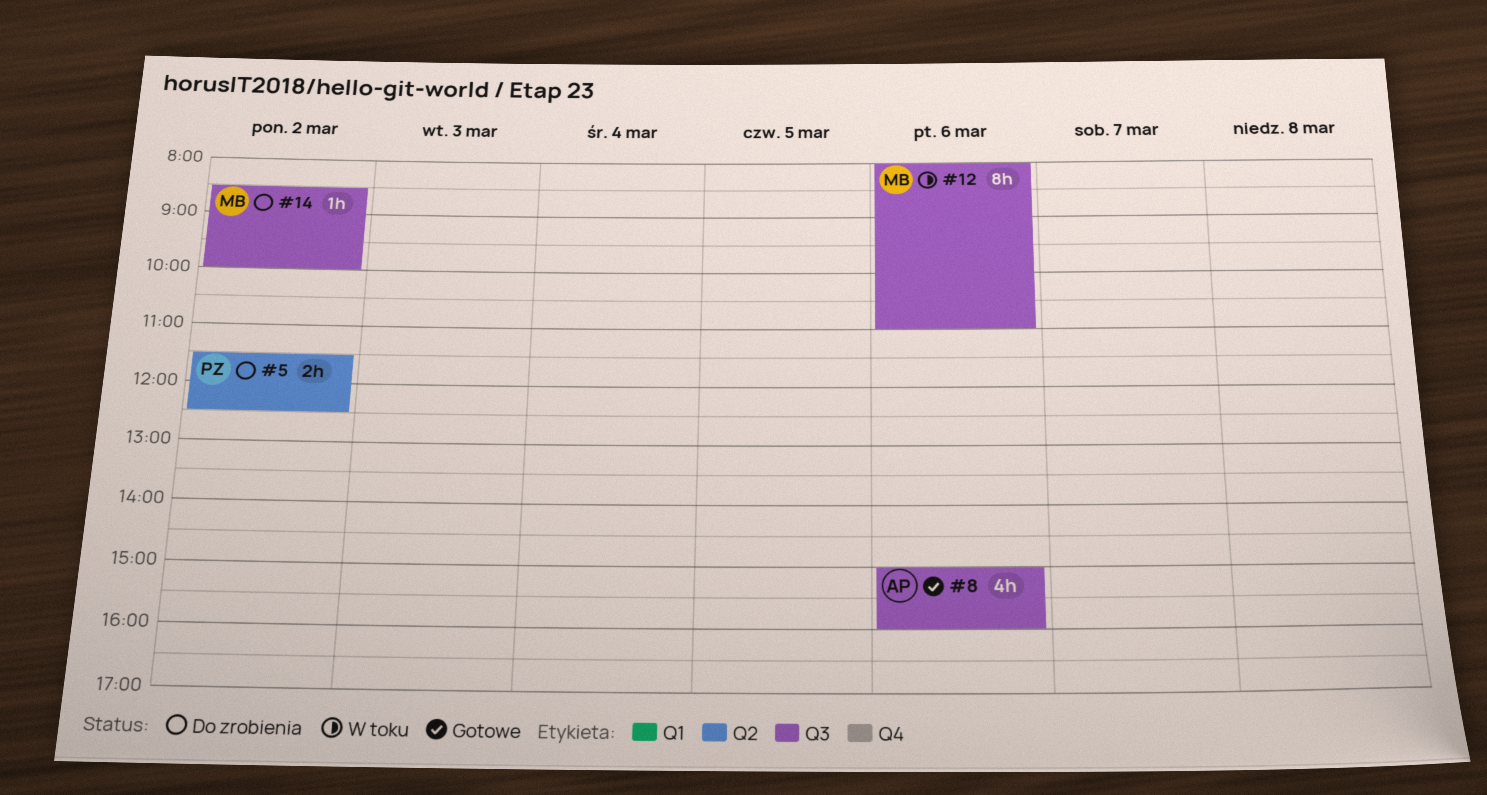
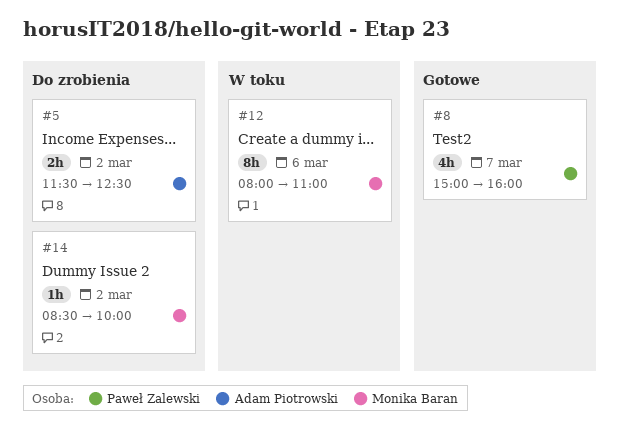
#5, owner: Paweł Zalewski -> Adam Piotrowski
#8, owner: Adam Piotrowski -> Paweł Zalewski
#8, day: Mar 6 -> Mar 7

